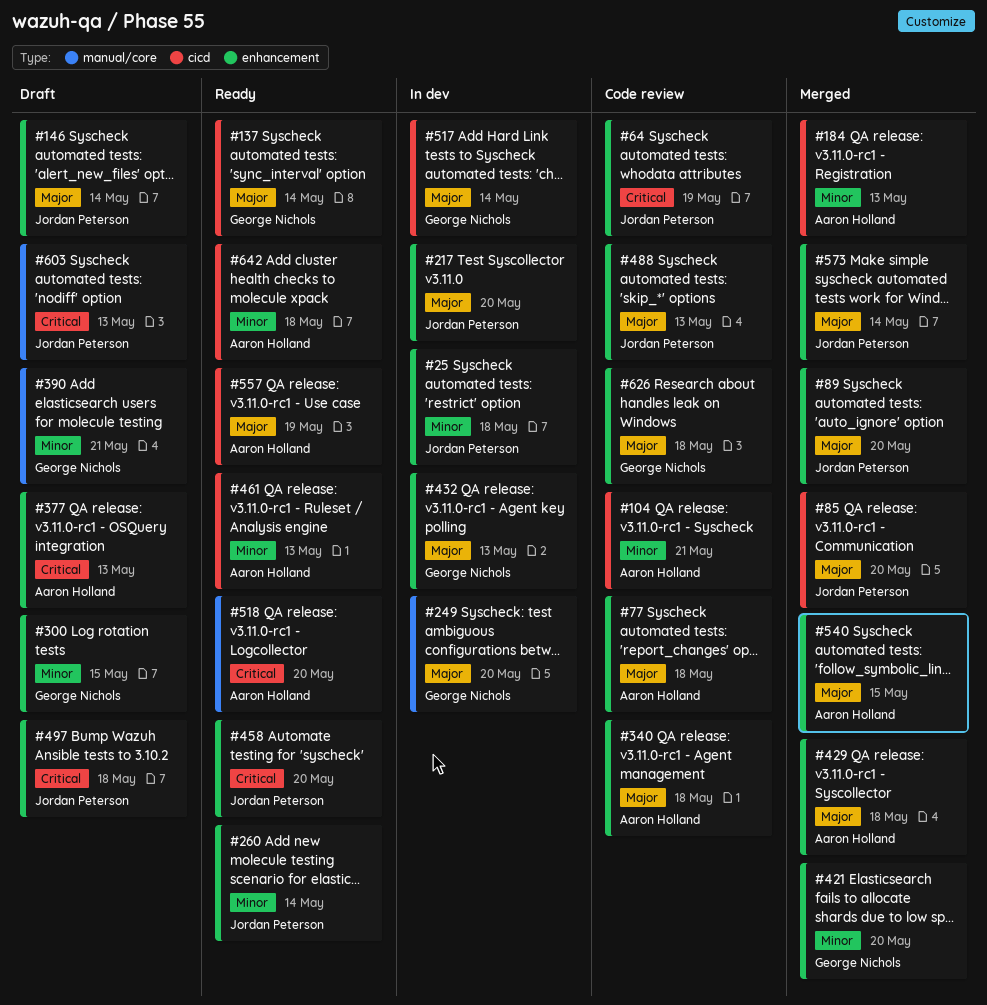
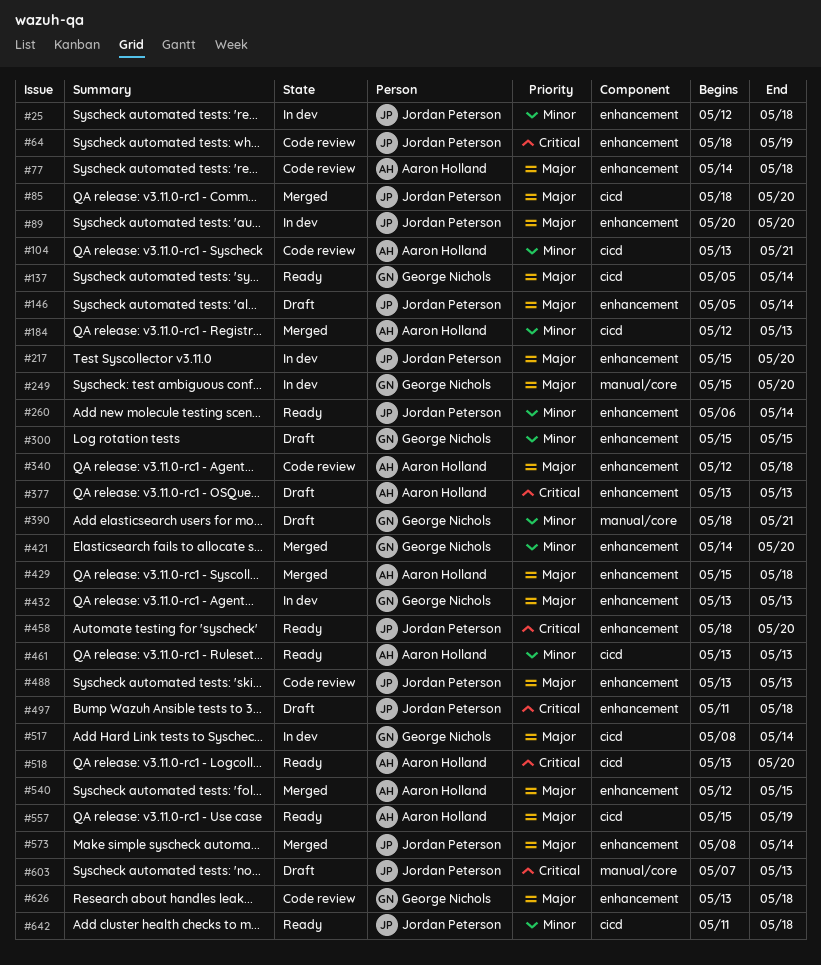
#89, status: Merged -> In dev
#518, label: manual/core -> cicd
#642, owner: Aaron Holland -> Jordan Peterson

